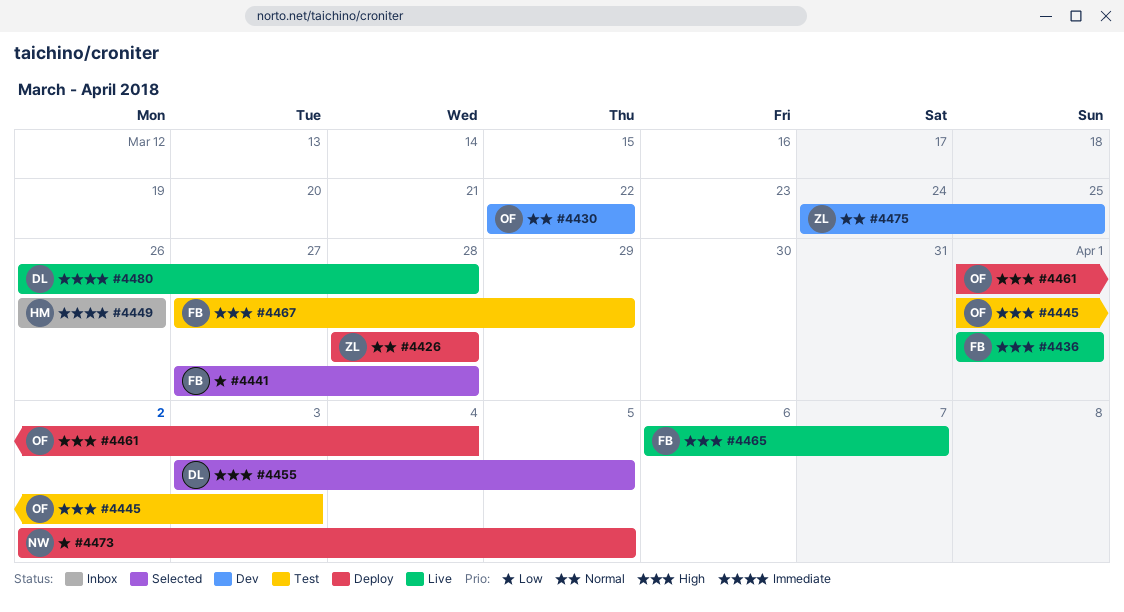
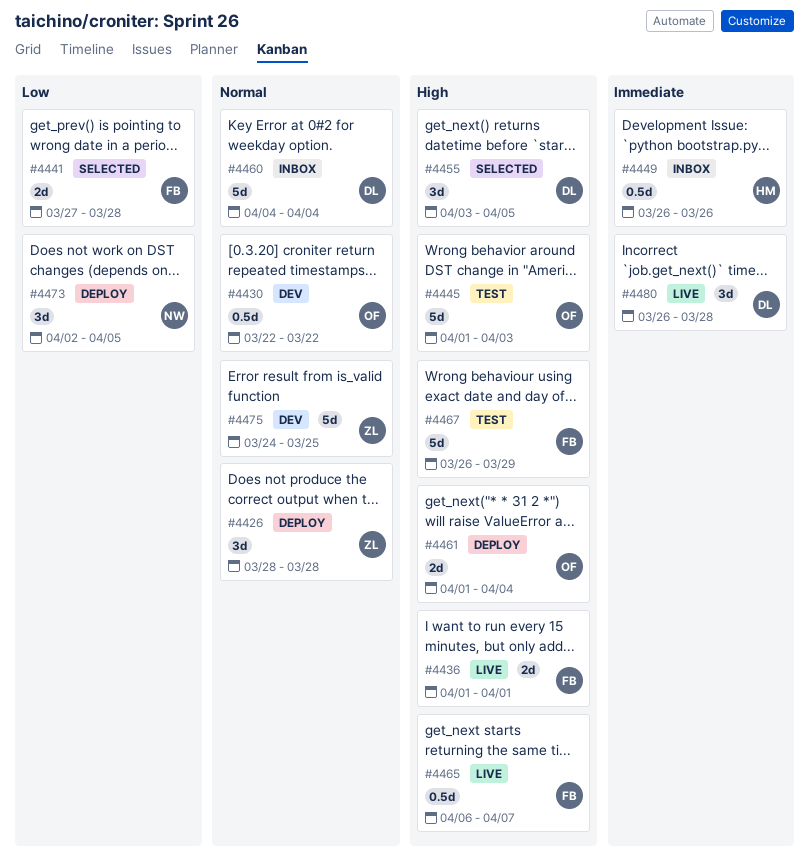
#4460: none -> present
#4467, start: Mar 27 -> Mar 26

